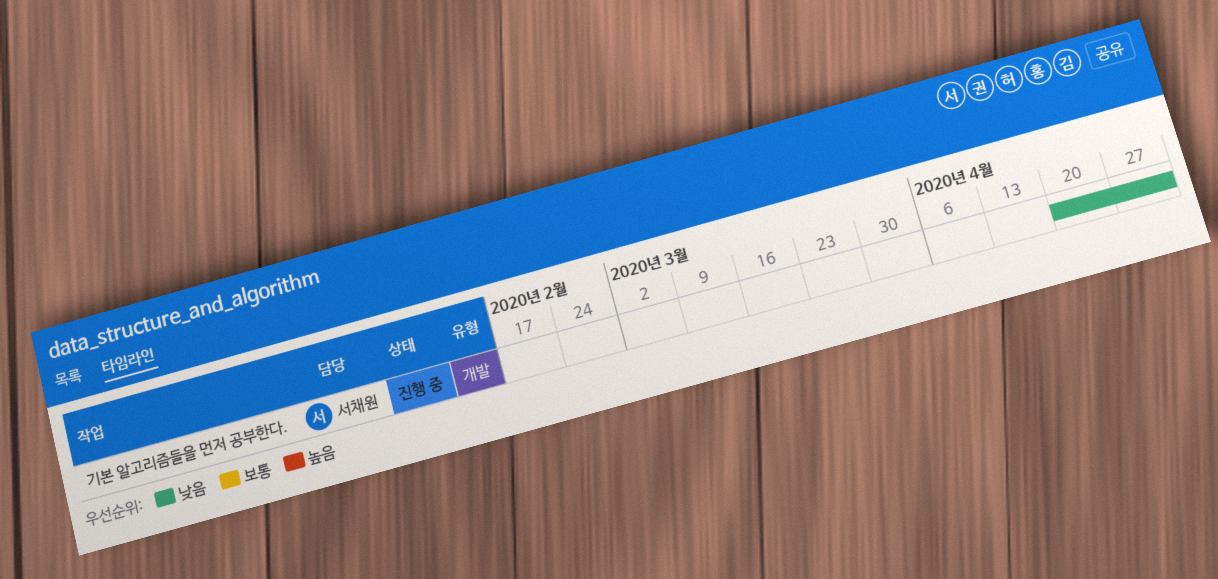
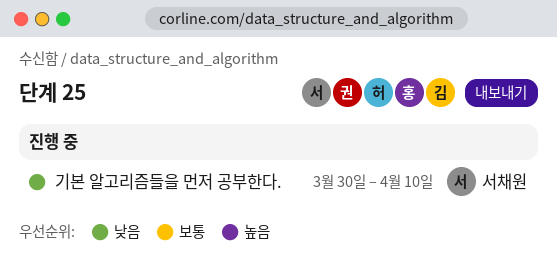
기본 알고리즘들을 먼저 공부한다., start: Apr 20 -> Mar 30
기본 알고리즘들을 먼저 공부한다., due: May 1 -> Apr 10

